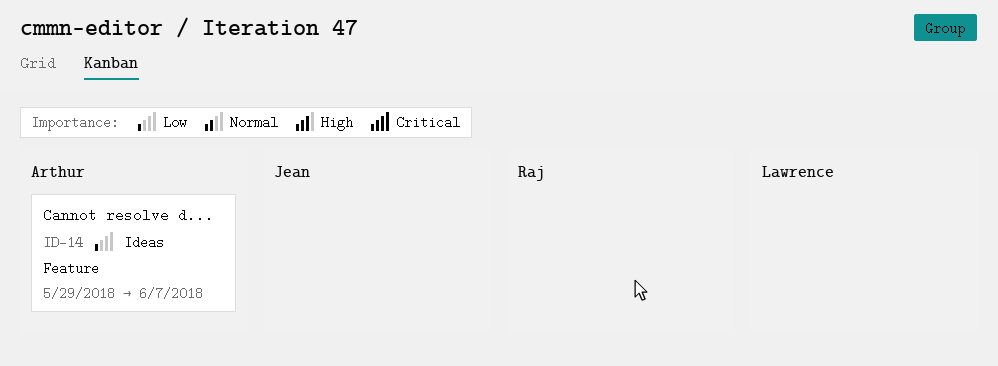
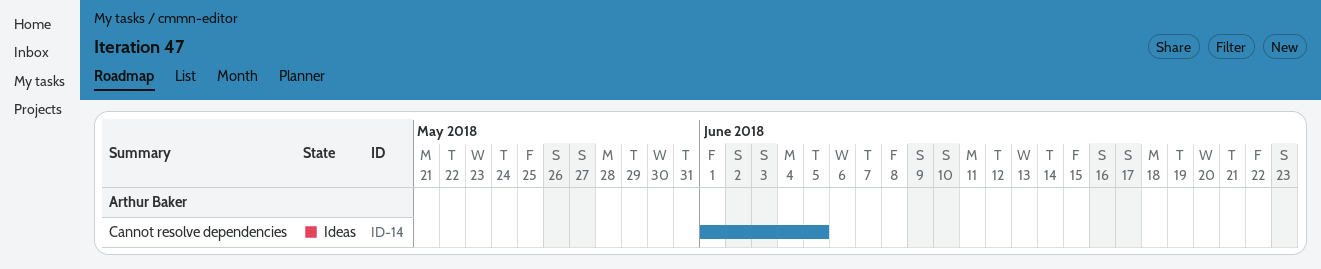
ID-14, start: May 29 -> Jun 1
ID-14, due: Jun 7 -> Jun 5

